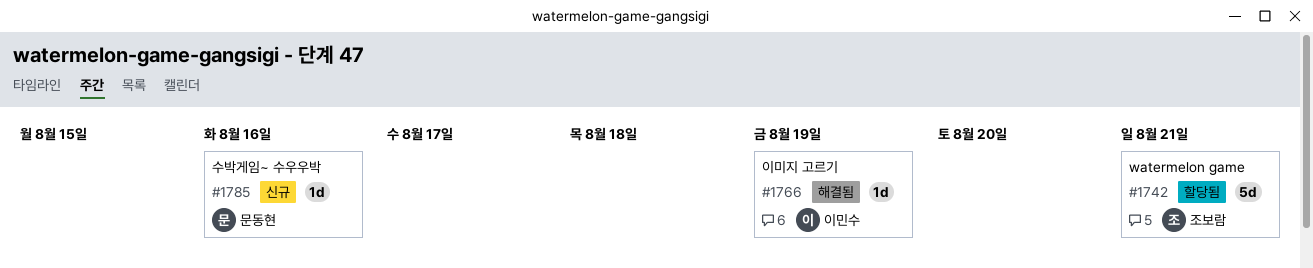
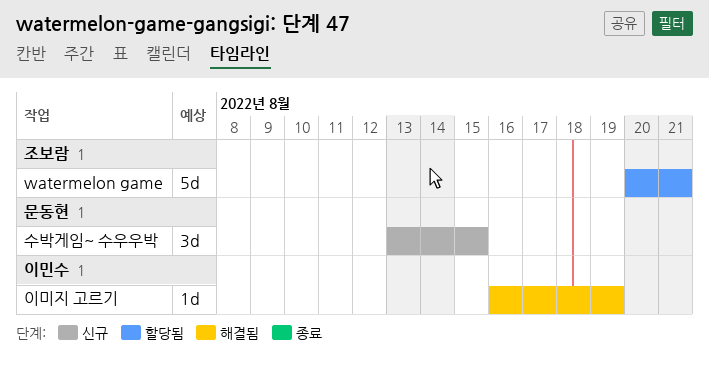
수박게임~ 수우우박, estimate: 1d -> 3d
수박게임~ 수우우박, due: Aug 16 -> Aug 15

